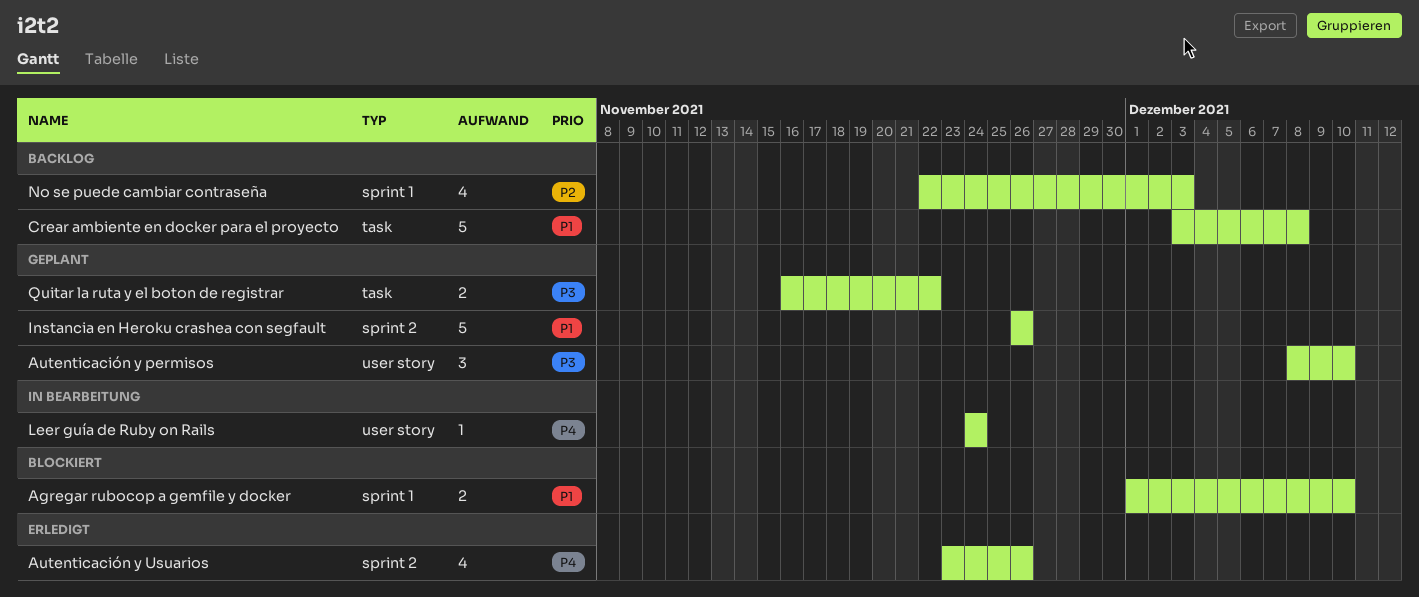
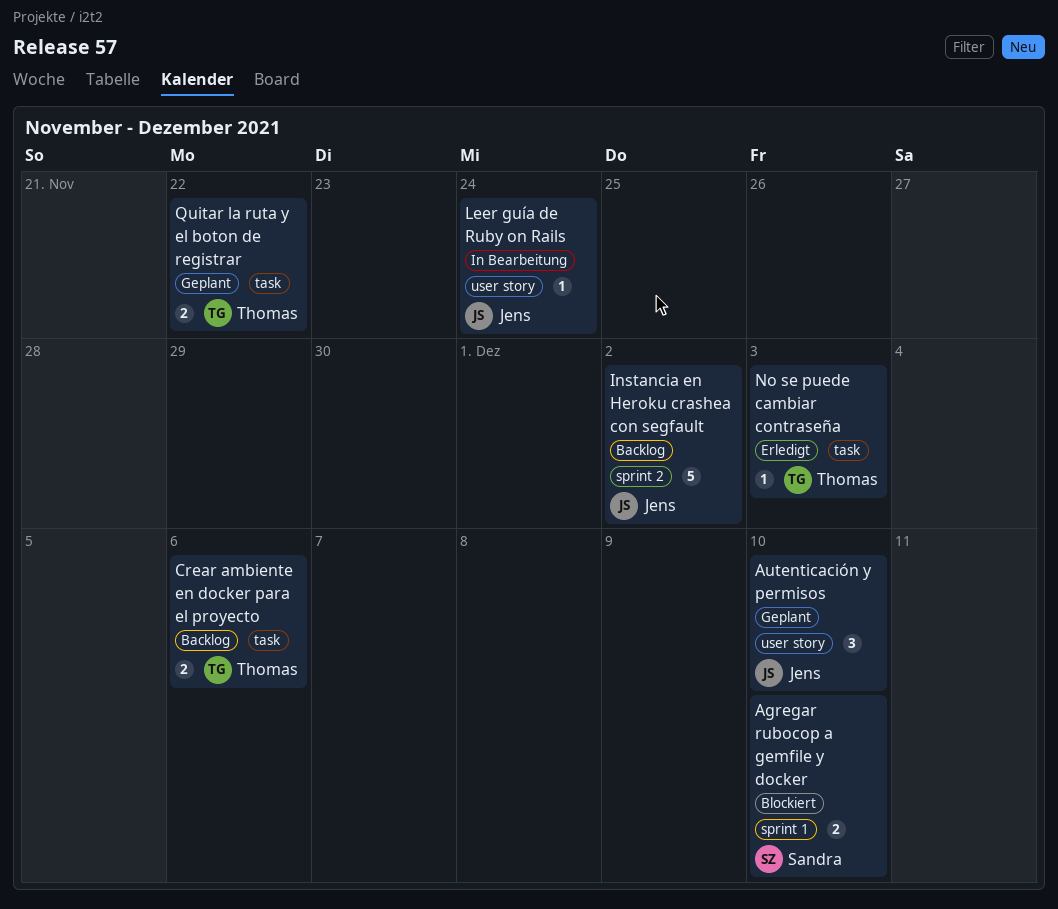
Autenticación y Usuarios: present -> none
Crear ambiente en docker para el proyecto, estimate: 5 -> 2
Crear ambiente en docker para el proyecto, due: Dec 8 -> Dec 6
Instancia en Heroku crashea con segfault, status: Geplant -> Backlog
Instancia en Heroku crashea con segfault, due: Nov 26 -> Dec 2
No se puede cambiar contraseña, status: Backlog -> Erledigt
No se puede cambiar contraseña, label: sprint 1 -> task
No se puede cambiar contraseña, estimate: 4 -> 1

